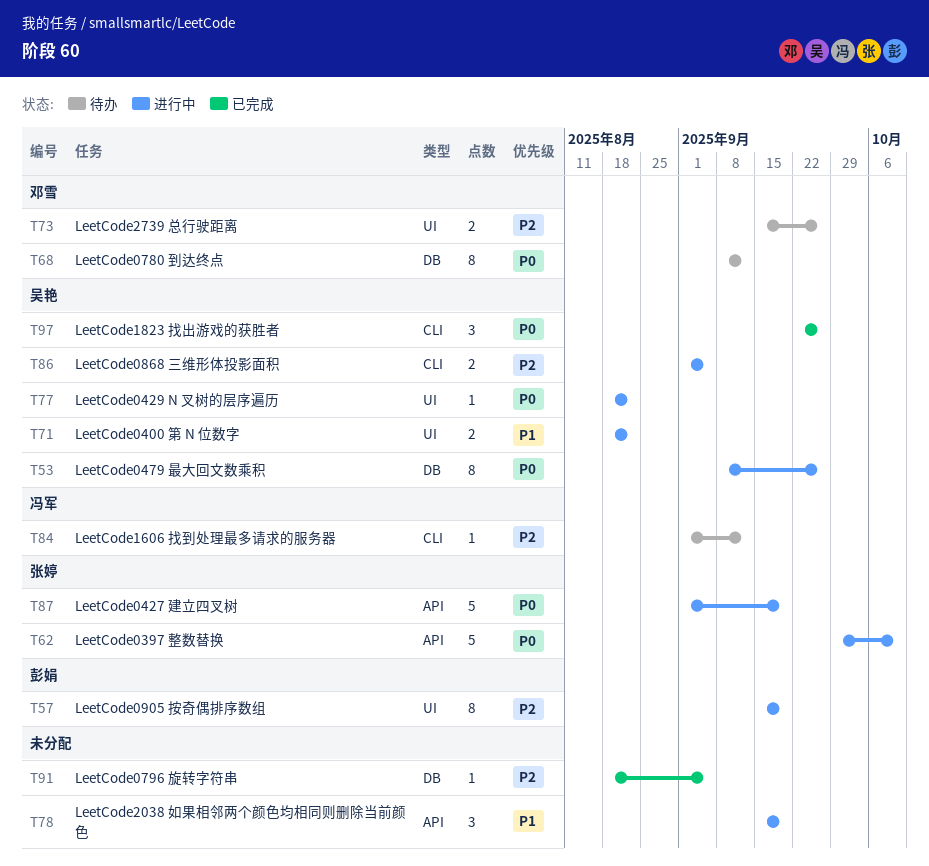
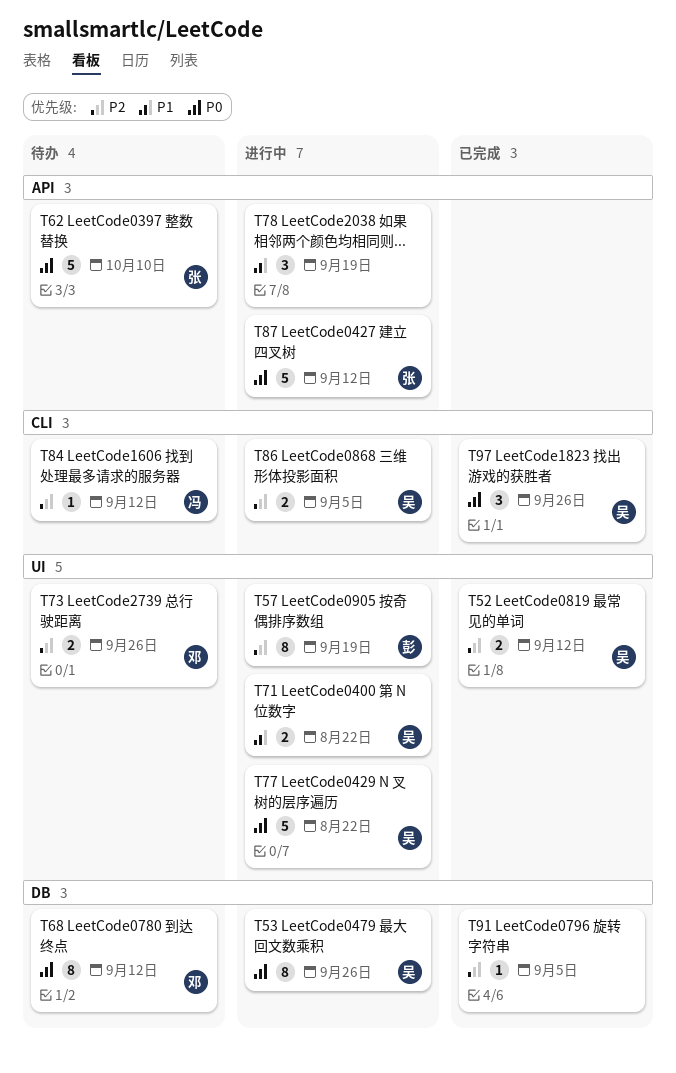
T52: none -> present
T62, status: 进行中 -> 待办
T77, estimate: 1 -> 5
T87, due: Sep 19 -> Sep 12

